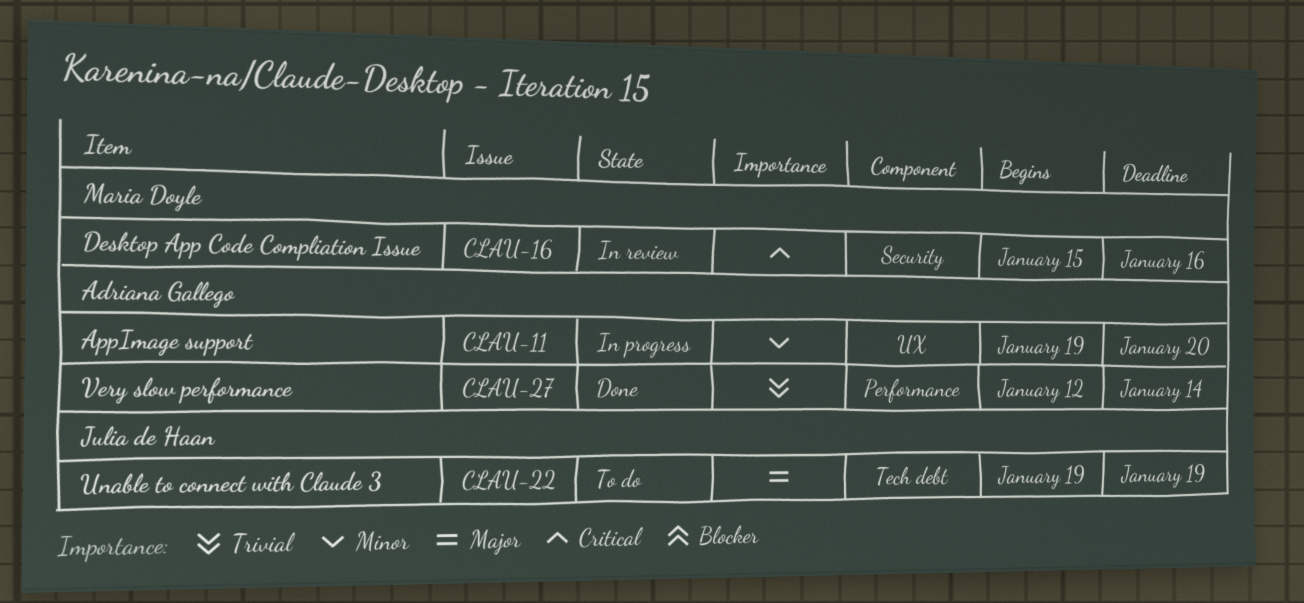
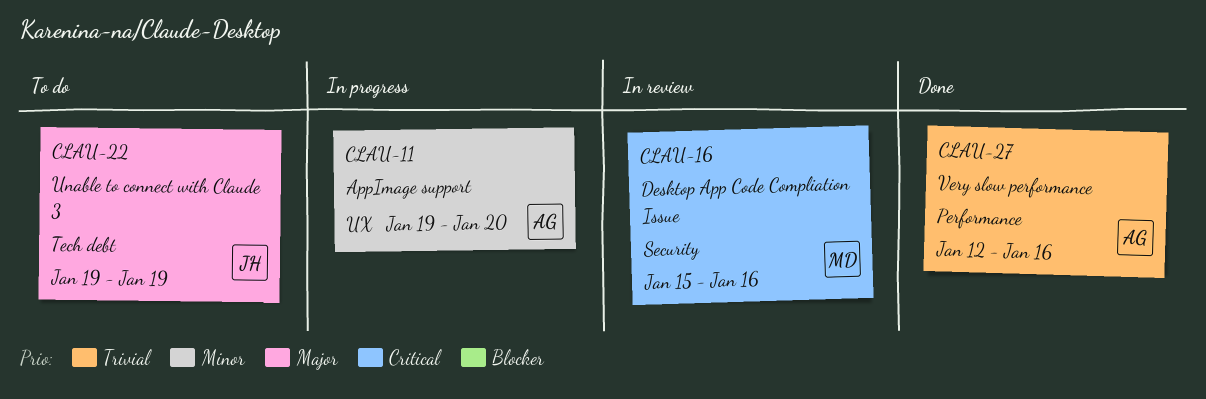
CLAU-27, due: Jan 14 -> Jan 16

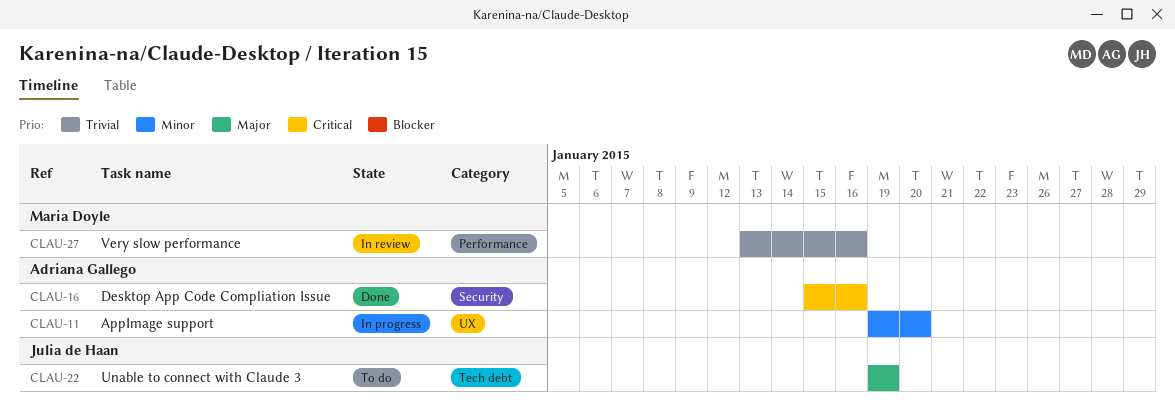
CLAU-16, status: In review -> Done
CLAU-16, owner: Maria Doyle -> Adriana Gallego
CLAU-27, status: Done -> In review
CLAU-27, owner: Adriana Gallego -> Maria Doyle
CLAU-27, start: Jan 12 -> Jan 13

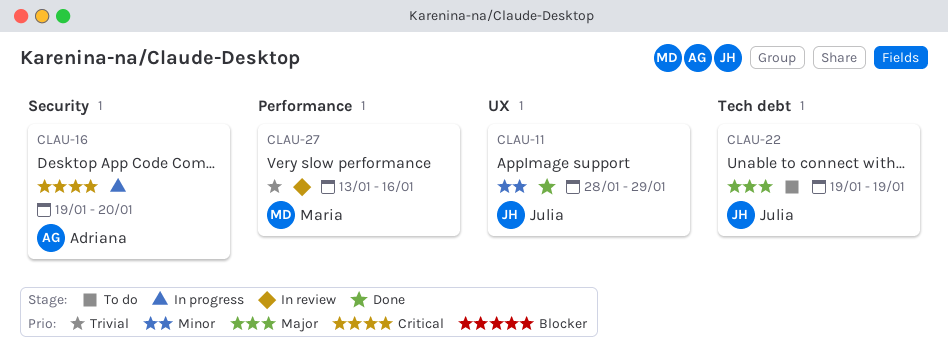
CLAU-11, status: In progress -> Done
CLAU-11, owner: Adriana Gallego -> Julia de Haan
CLAU-11, start: Jan 19 -> Jan 28
CLAU-11, due: Jan 20 -> Jan 29
CLAU-16, status: Done -> In progress
CLAU-16, start: Jan 15 -> Jan 19
CLAU-16, due: Jan 16 -> Jan 20

